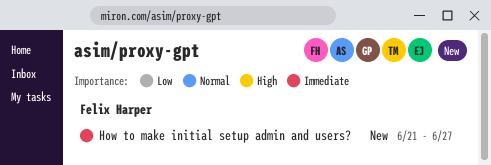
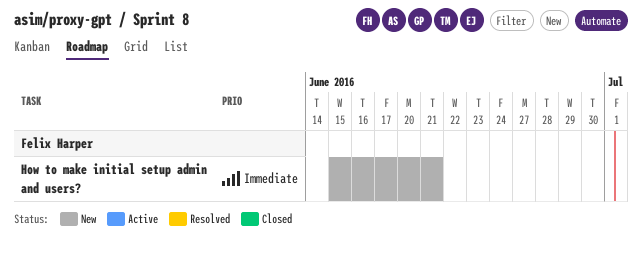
How to make initial setup admin and users?, start: Jun 21 -> Jun 15
How to make initial setup admin and users?, due: Jun 27 -> Jun 21

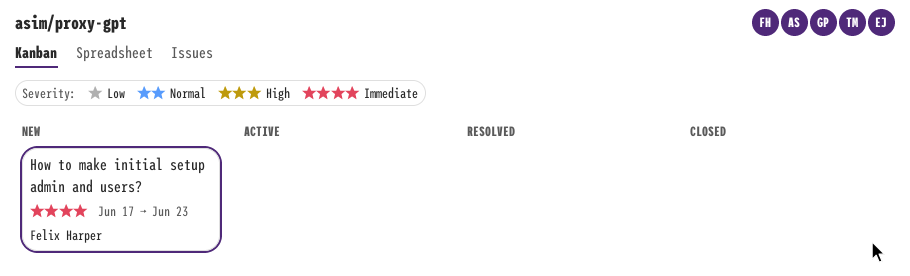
How to make initial setup admin and users?, start: Jun 15 -> Jun 17
How to make initial setup admin and users?, due: Jun 21 -> Jun 23

